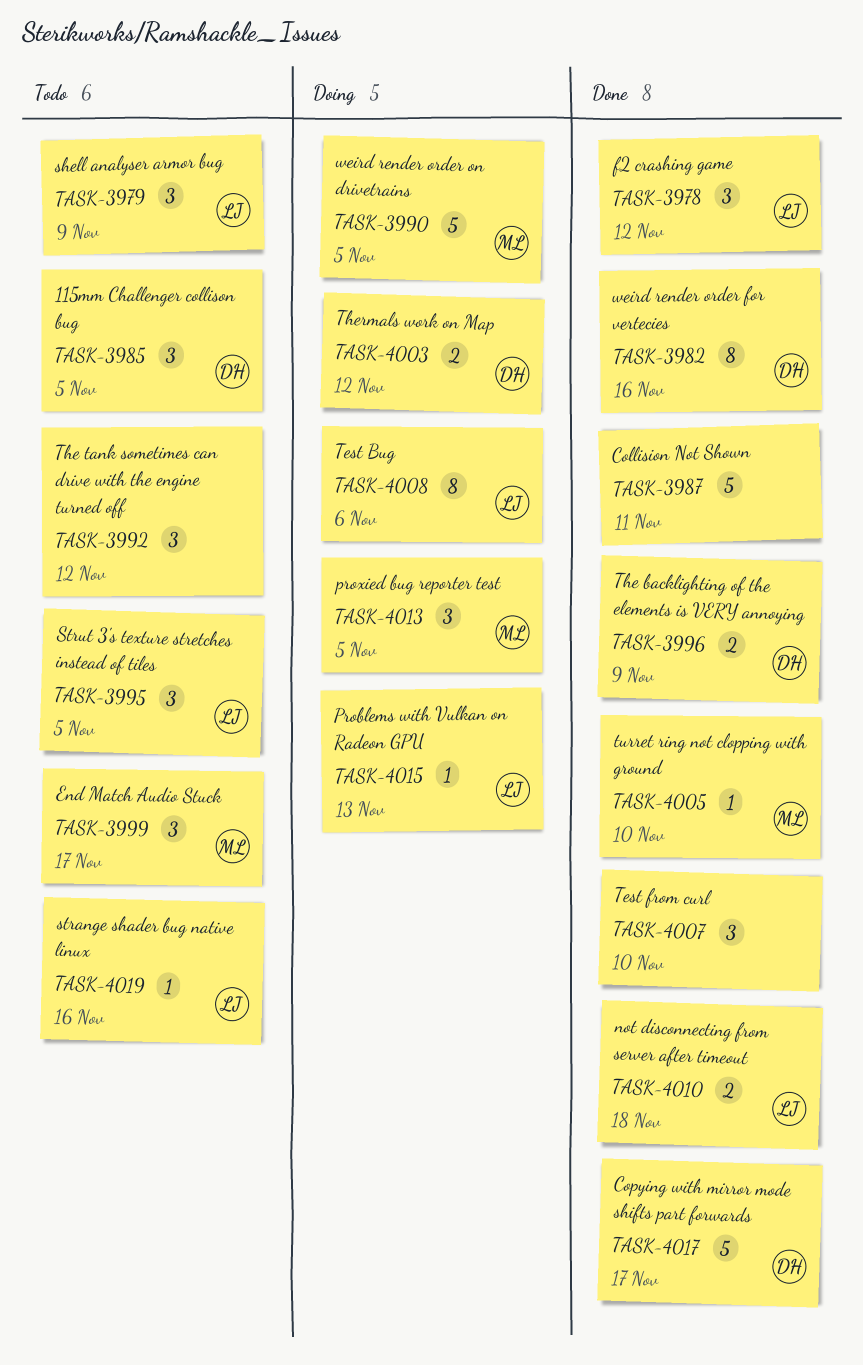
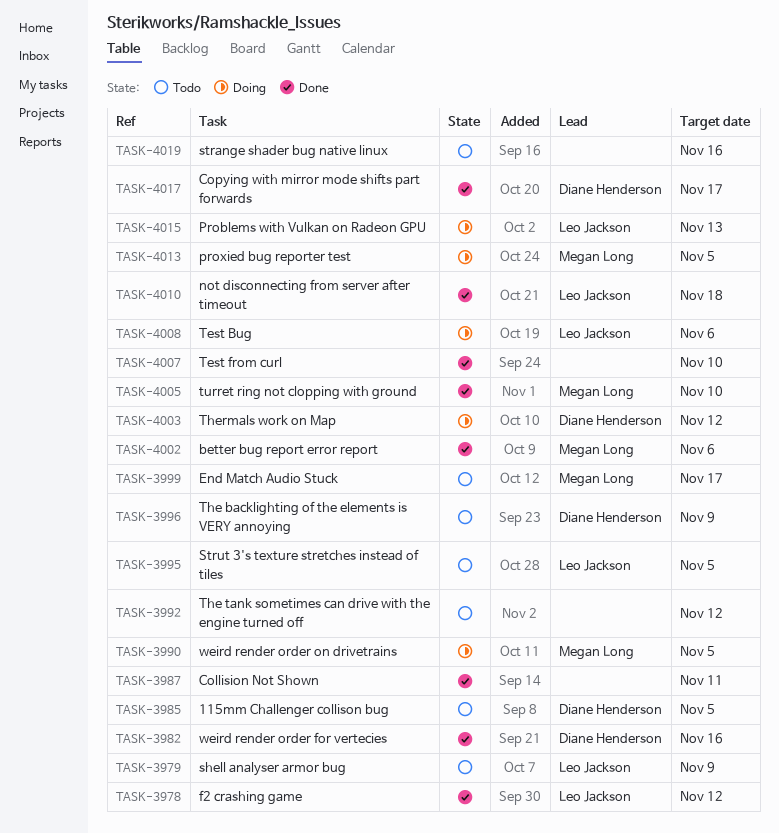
TASK-3996, status: Done -> Todo
TASK-4002: none -> present
TASK-4019, owner: Leo Jackson -> none

